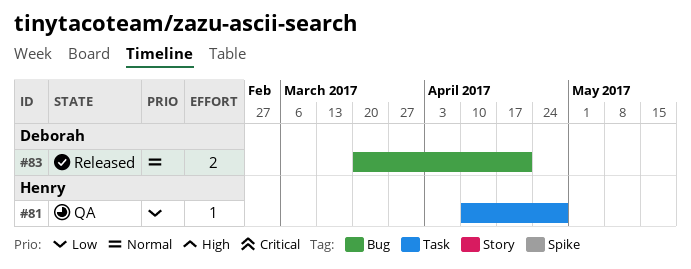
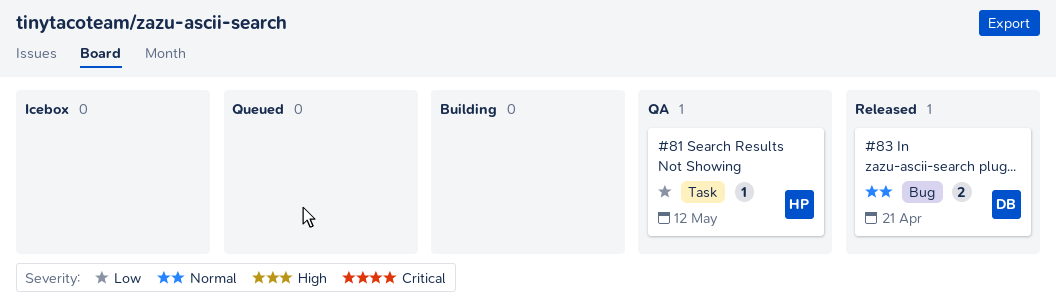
#81, due: Apr 28 -> May 12

